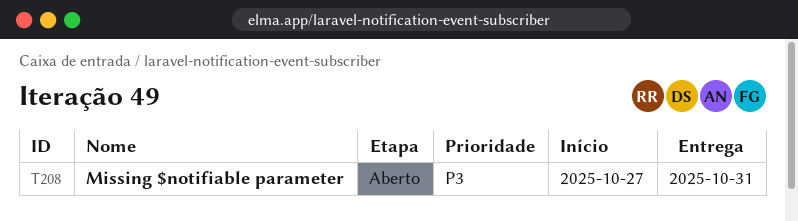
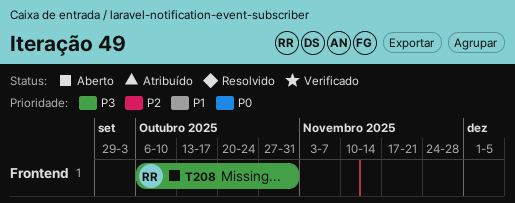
T208, start: Oct 27 -> Oct 6

